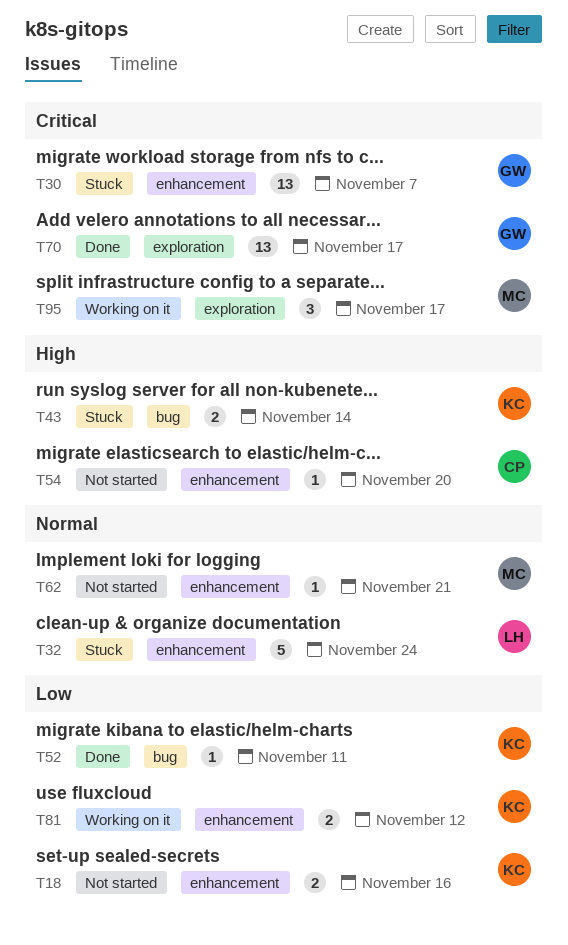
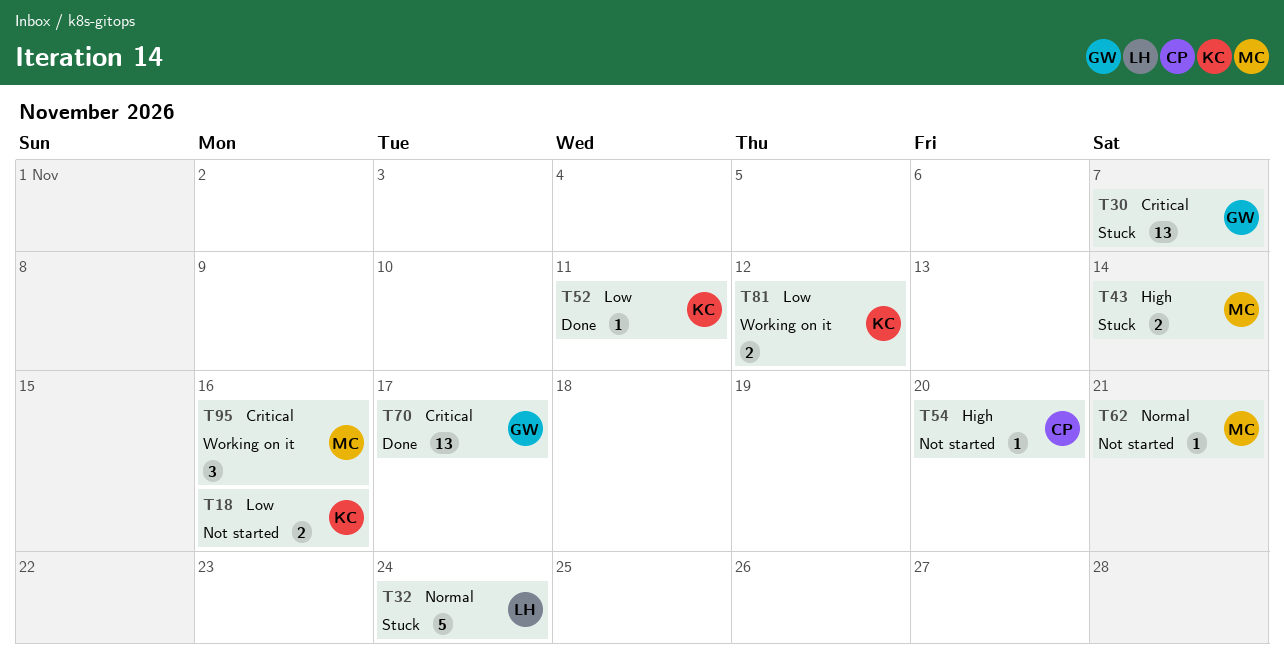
T43, owner: KC -> MC
T95, due: Nov 17 -> Nov 16

